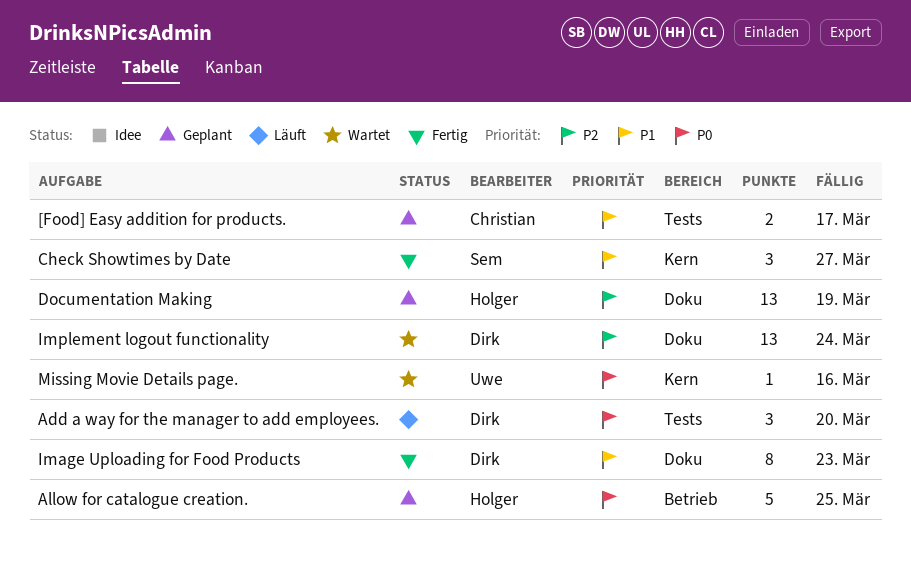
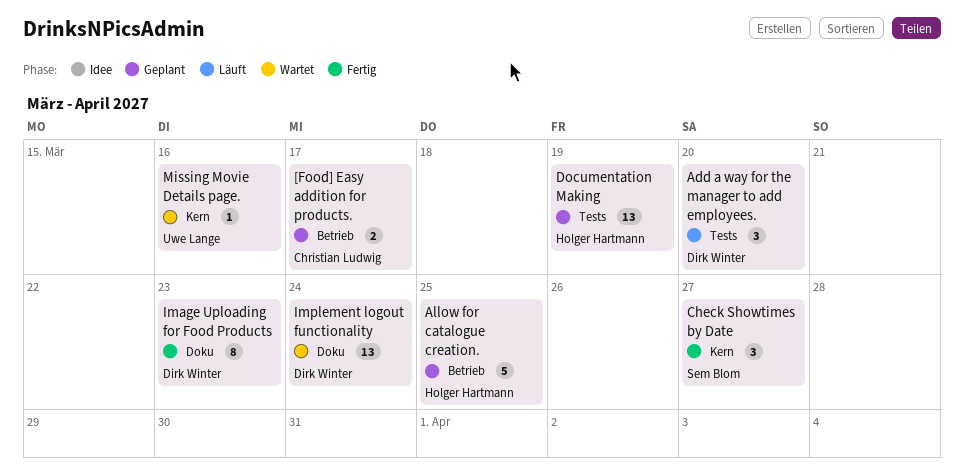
[Food] Easy addition for products., label: Tests -> Betrieb
Documentation Making, label: Doku -> Tests

